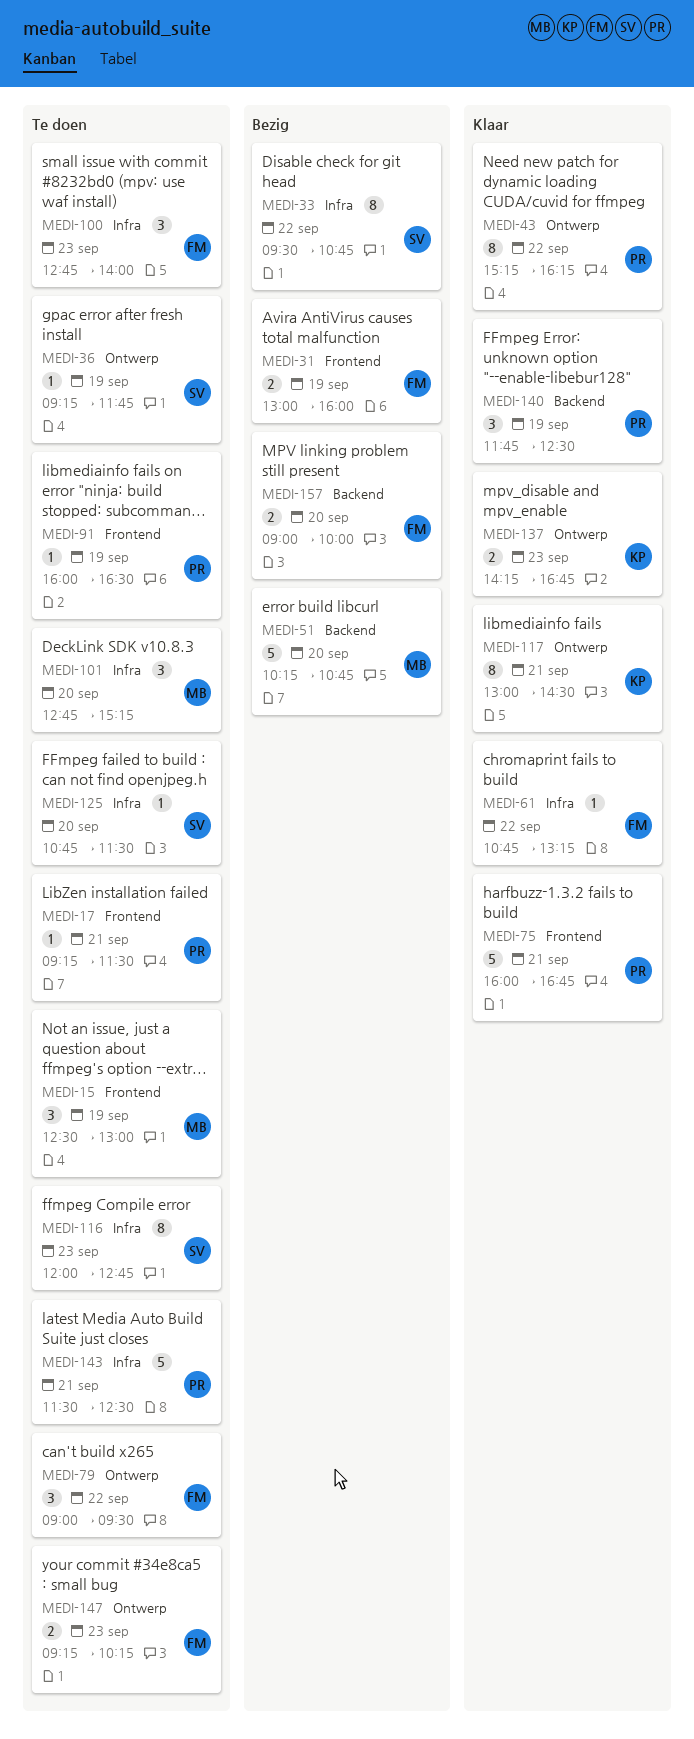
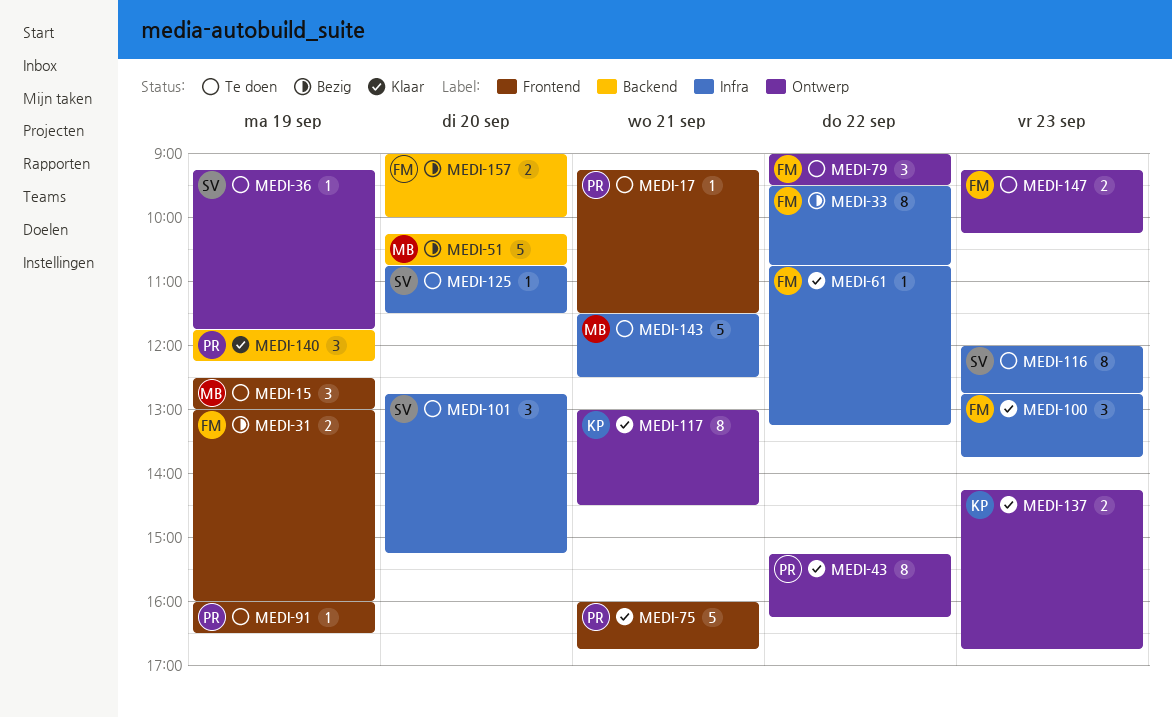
MEDI-33, owner: SV -> FM
MEDI-100, status: Te doen -> Klaar
MEDI-100, ends: 14:00 -> 13:45
MEDI-101, owner: MB -> SV
MEDI-140, ends: 12:30 -> 12:15
MEDI-143, owner: PR -> MB

